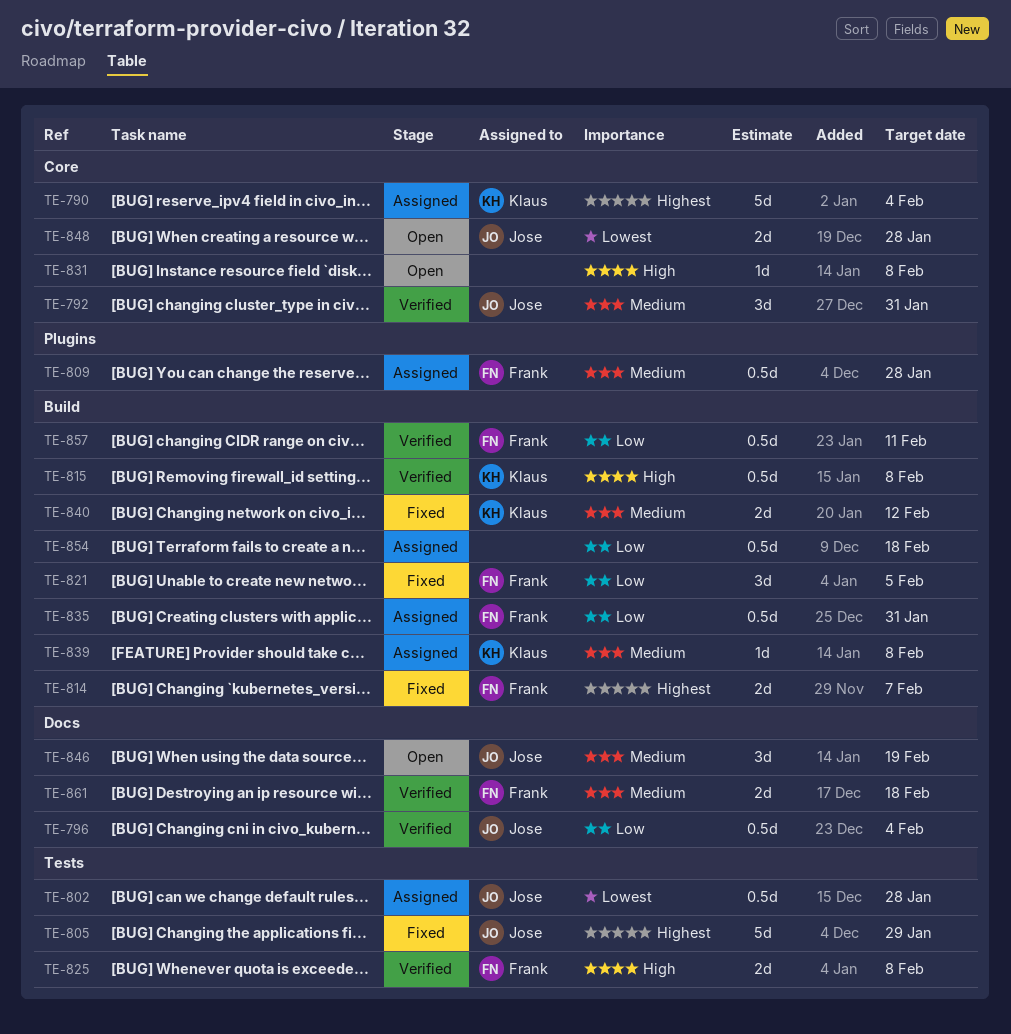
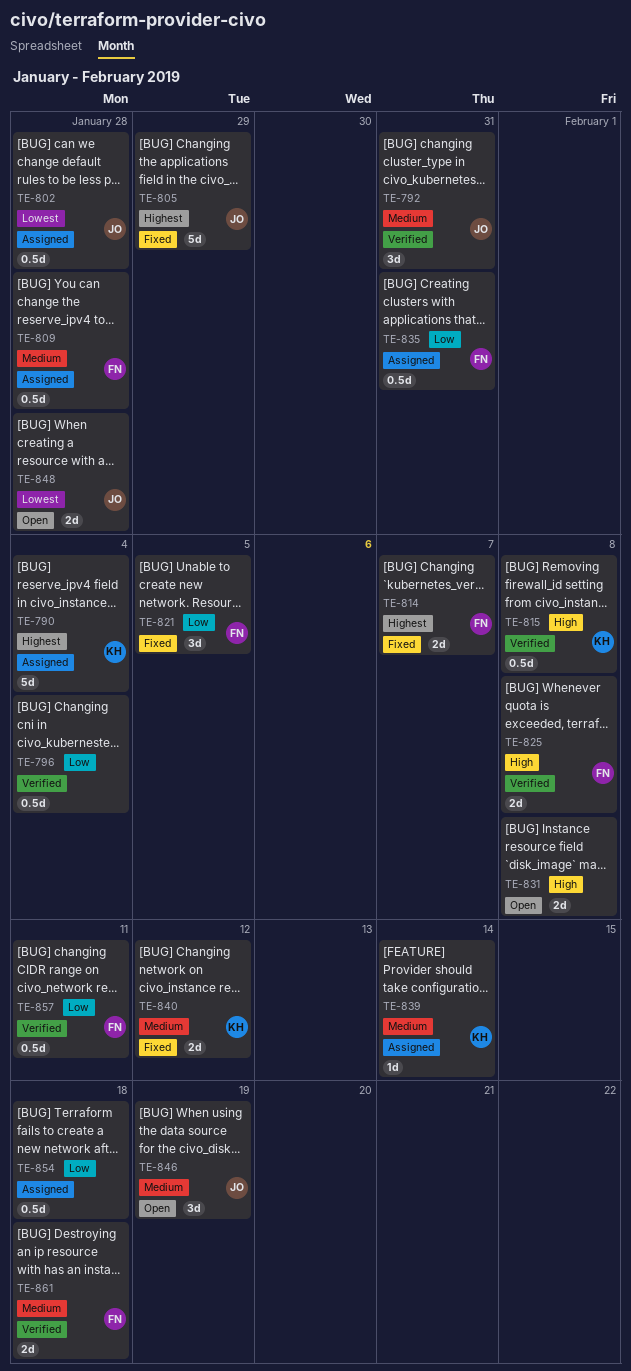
TE-796, owner: Jose -> none
TE-831, estimate: 1d -> 2d
TE-839, due: Feb 8 -> Feb 14

